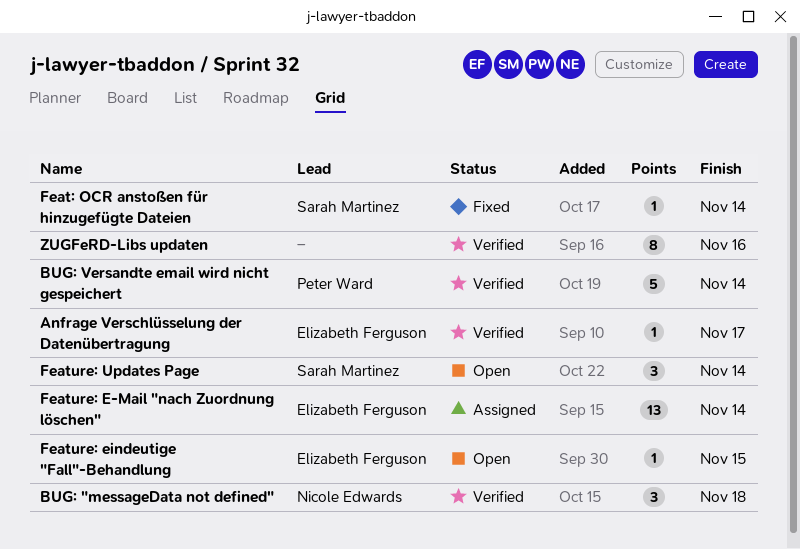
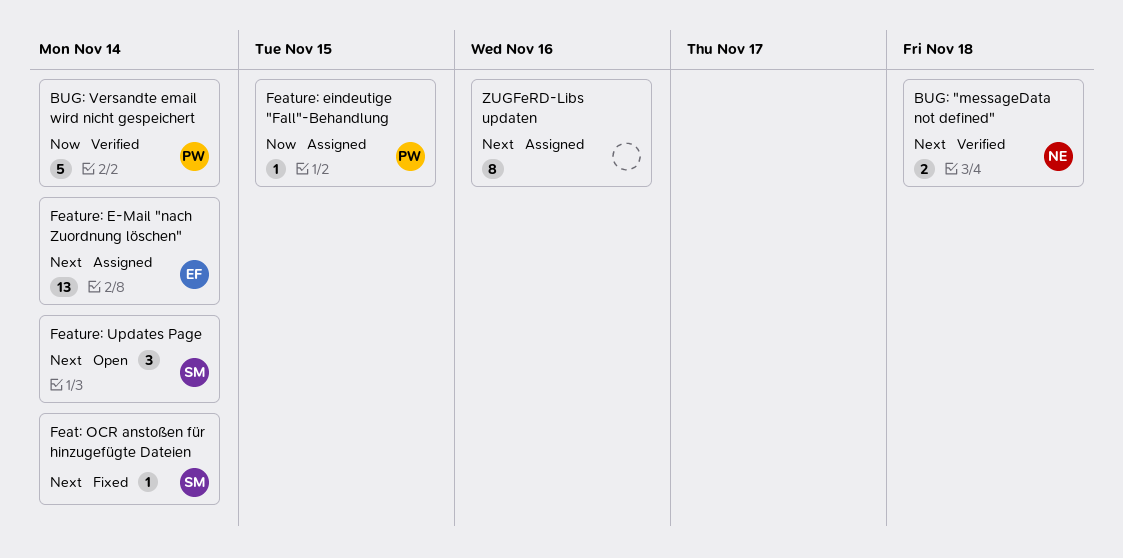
Anfrage Verschlüsselung der Datenübertragung: present -> none
BUG: "messageData not defined", estimate: 3 -> 2
Feature: eindeutige "Fall"-Behandlung, status: Open -> Assigned
Feature: eindeutige "Fall"-Behandlung, owner: Elizabeth Ferguson -> Peter Ward
ZUGFeRD-Libs updaten, status: Verified -> Assigned

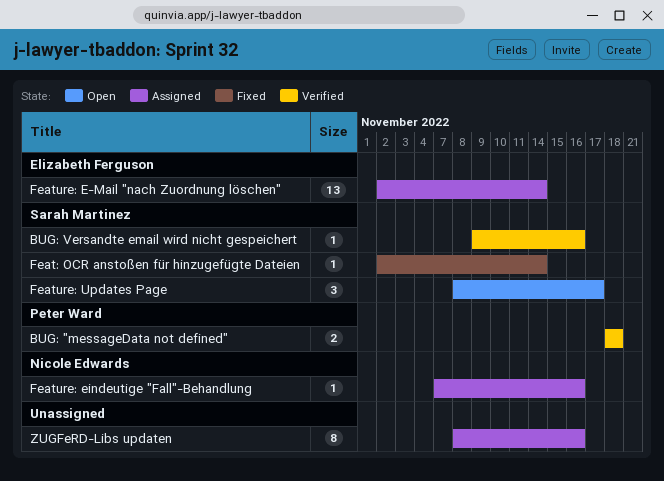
BUG: "messageData not defined", owner: Nicole Edwards -> Peter Ward
BUG: Versandte email wird nicht gespeichert, owner: Peter Ward -> Sarah Martinez
BUG: Versandte email wird nicht gespeichert, estimate: 5 -> 1
BUG: Versandte email wird nicht gespeichert, due: Nov 14 -> Nov 16
Feature: eindeutige "Fall"-Behandlung, owner: Peter Ward -> Nicole Edwards
Feature: eindeutige "Fall"-Behandlung, due: Nov 15 -> Nov 16
Feature: Updates Page, due: Nov 14 -> Nov 17

